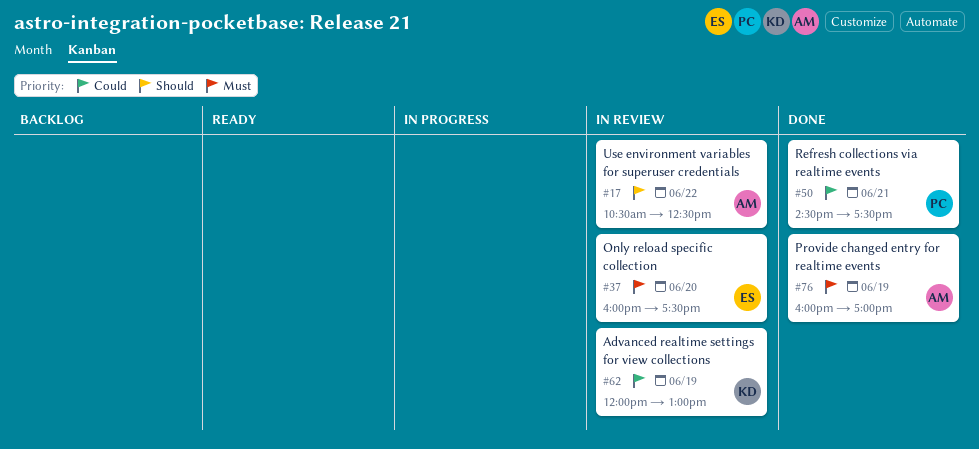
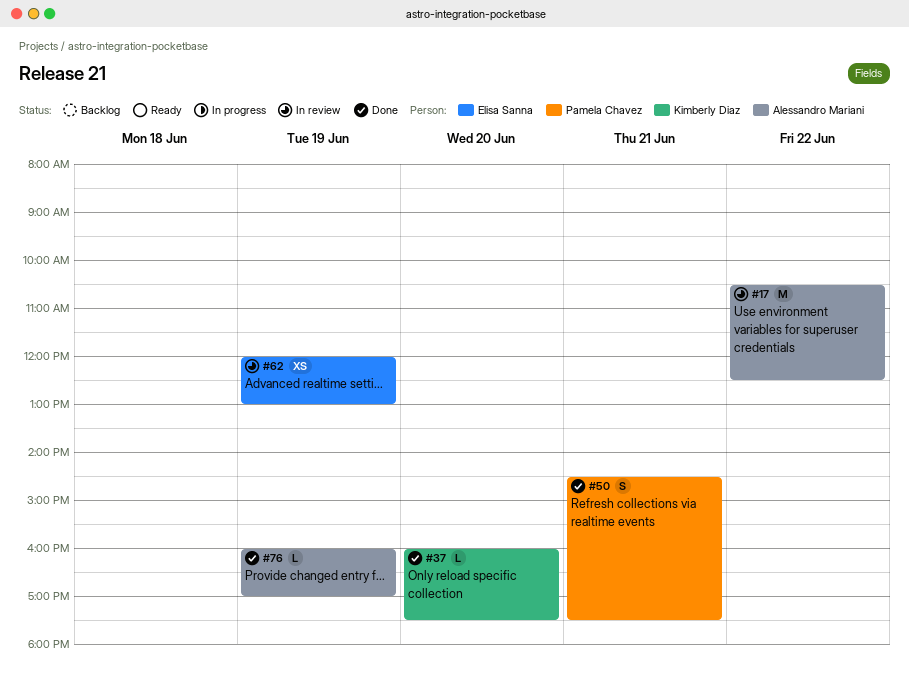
#37, status: In review -> Done
#37, owner: Elisa Sanna -> Kimberly Diaz
#62, owner: Kimberly Diaz -> Elisa Sanna

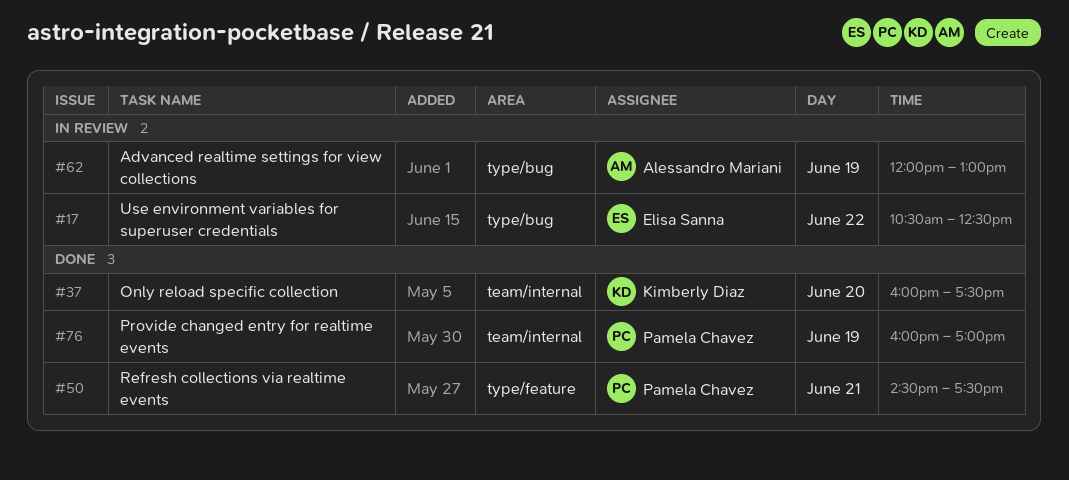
#17, owner: Alessandro Mariani -> Elisa Sanna
#62, owner: Elisa Sanna -> Alessandro Mariani
#76, owner: Alessandro Mariani -> Pamela Chavez

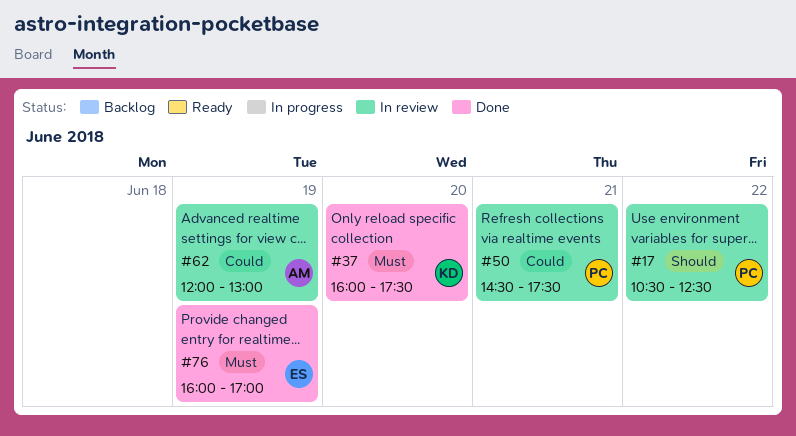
#17, owner: Elisa Sanna -> Pamela Chavez
#50, status: Done -> In review
#76, owner: Pamela Chavez -> Elisa Sanna

